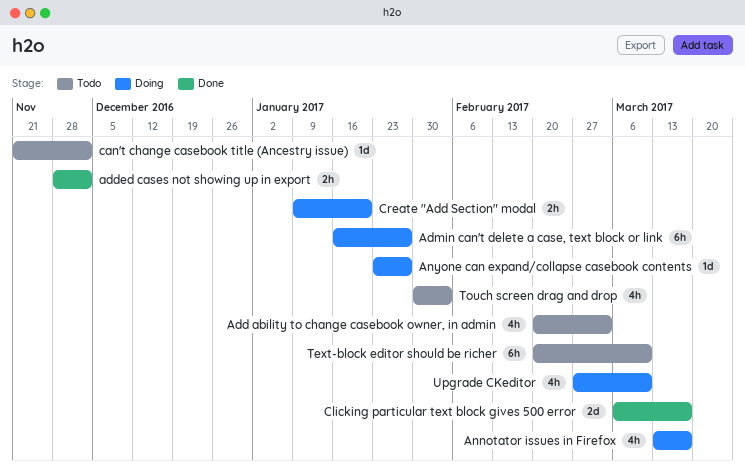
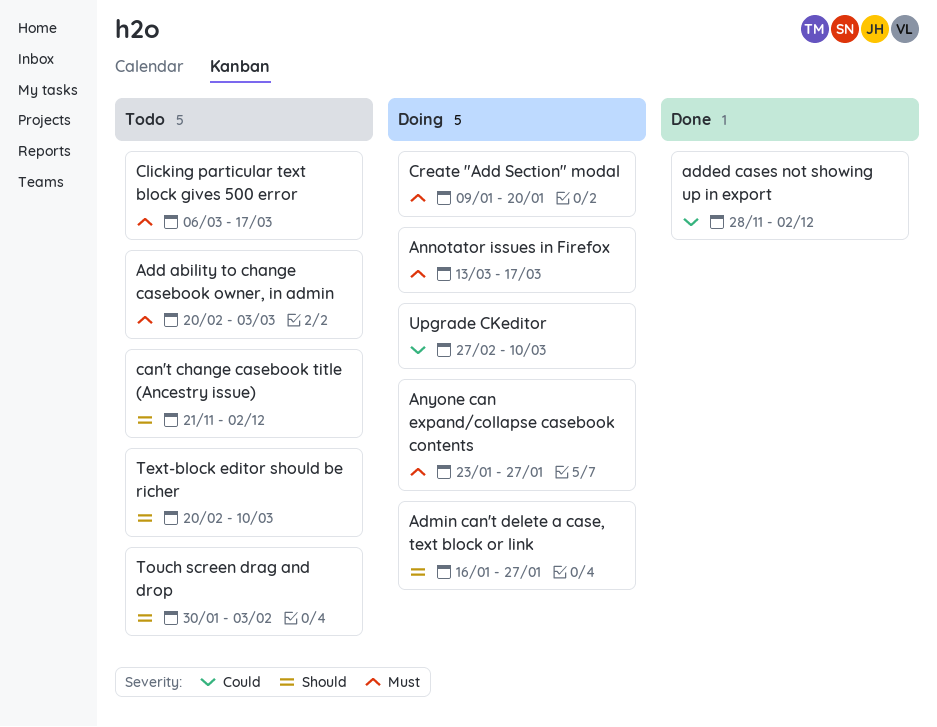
Clicking particular text block gives 500 error, status: Done -> Todo

